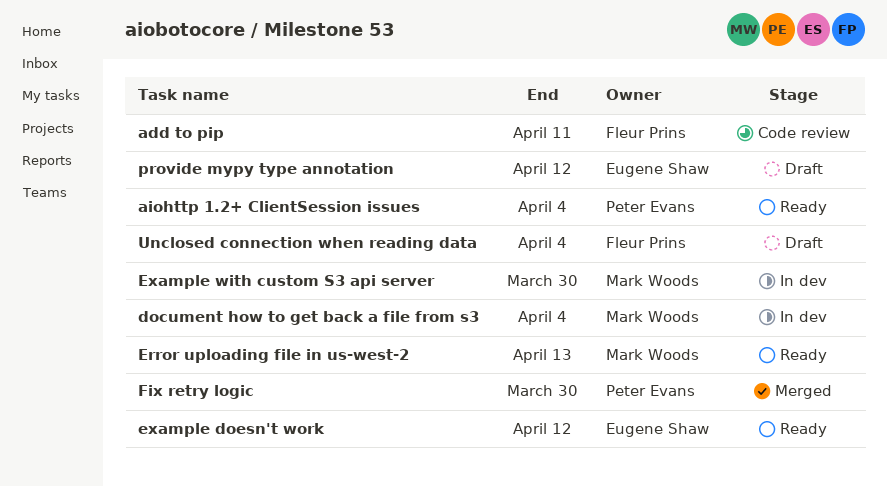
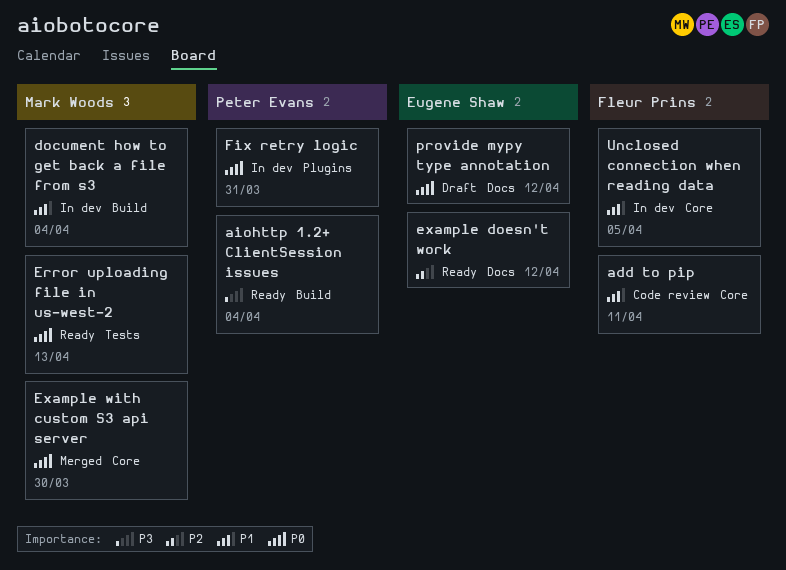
Example with custom S3 api server, status: In dev -> Merged
Fix retry logic, status: Merged -> In dev
Fix retry logic, due: Mar 30 -> Mar 31
Unclosed connection when reading data, status: Draft -> In dev
Unclosed connection when reading data, due: Apr 4 -> Apr 5

